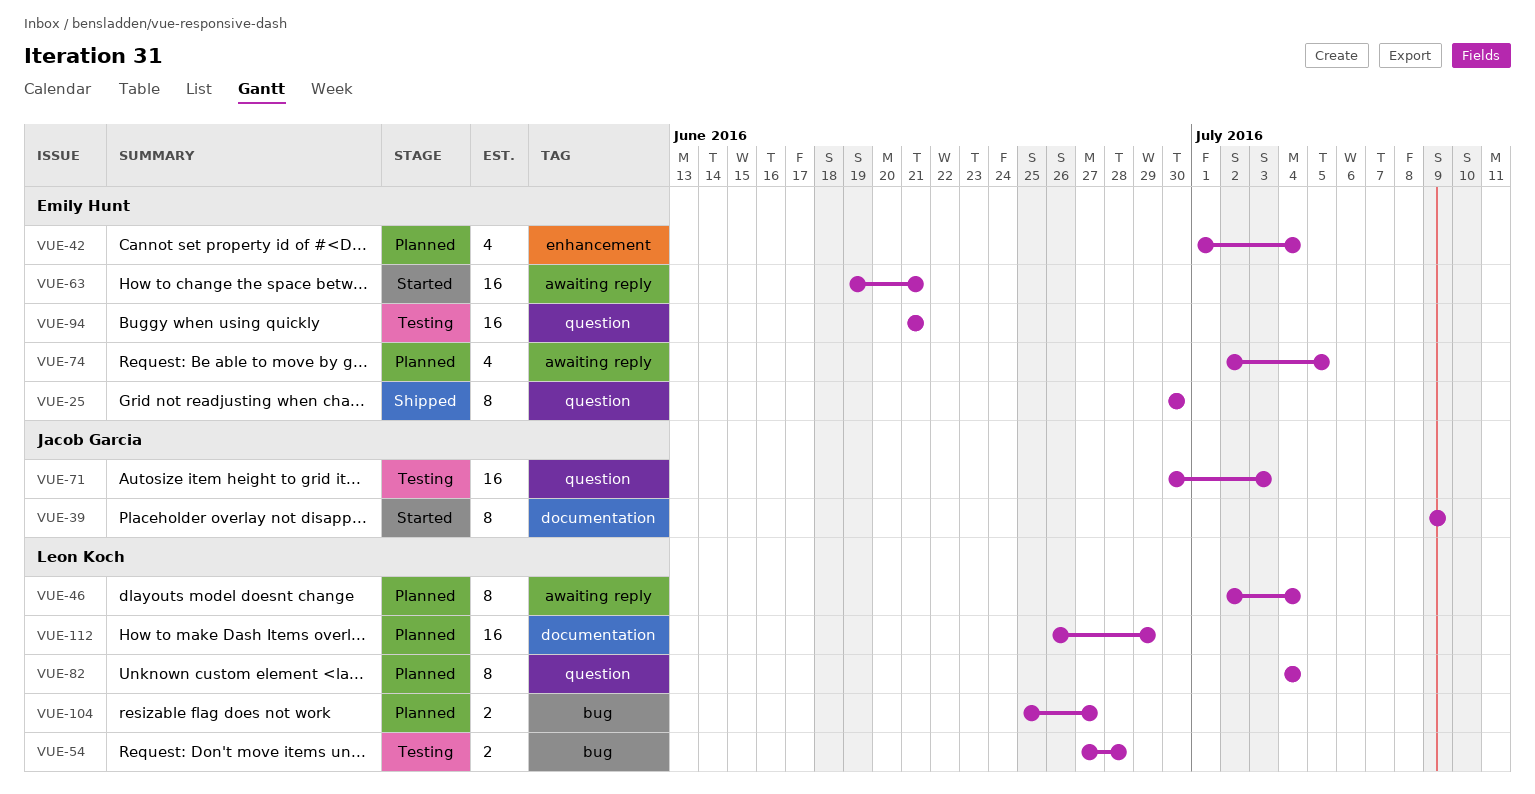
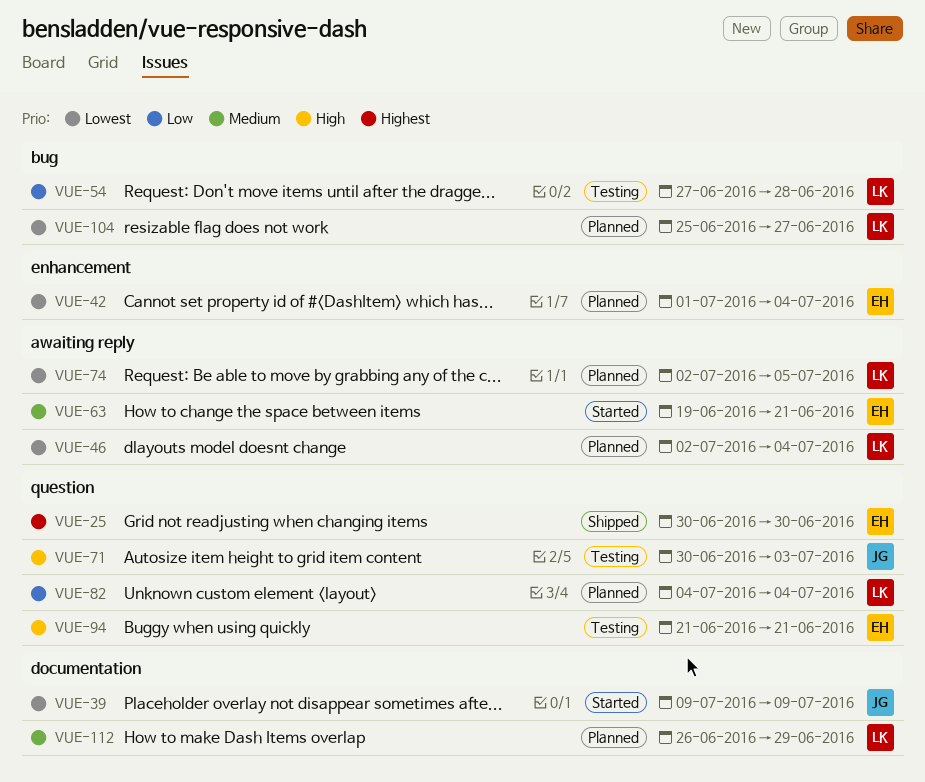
VUE-74, owner: Emily Hunt -> Leon Koch

